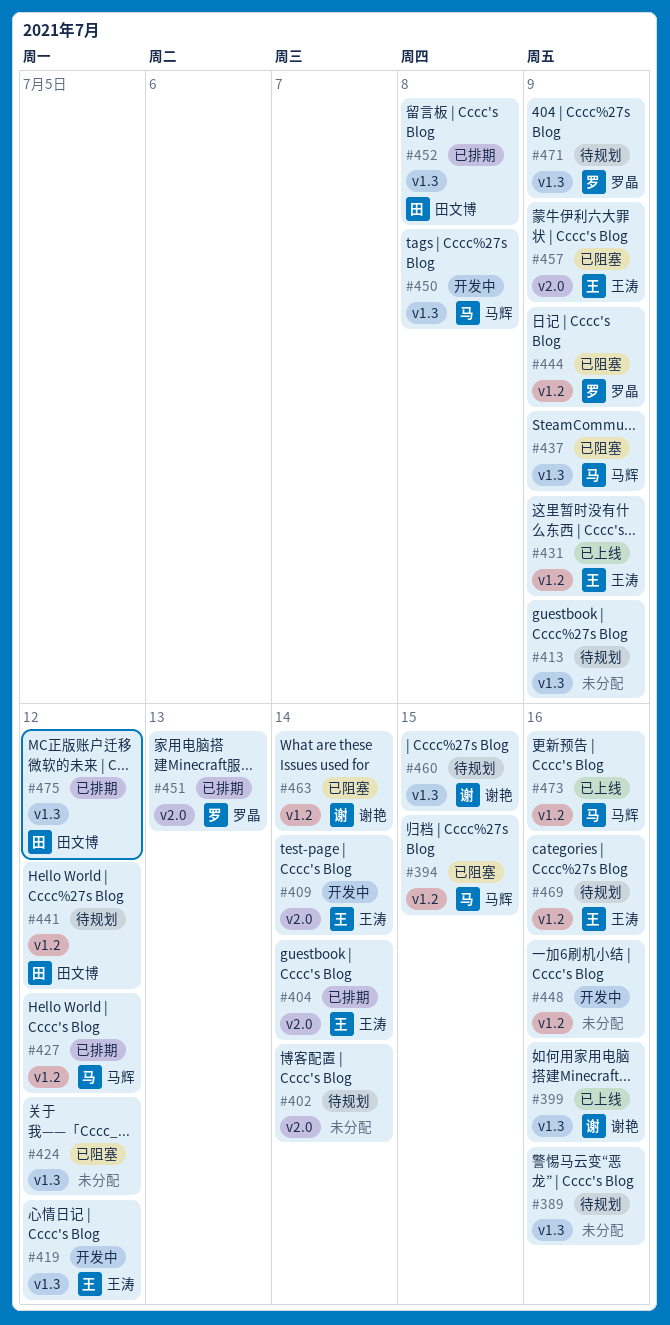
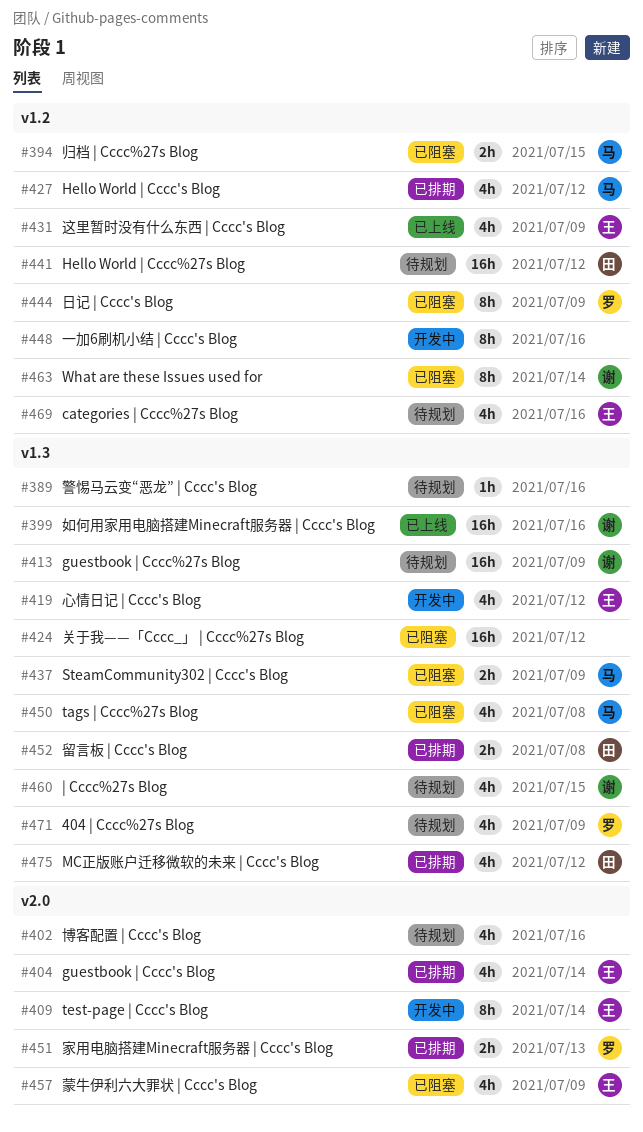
#402, due: Jul 14 -> Jul 16
#413, owner: none -> 谢艳
#450, status: 开发中 -> 已阻塞
#473: present -> none

